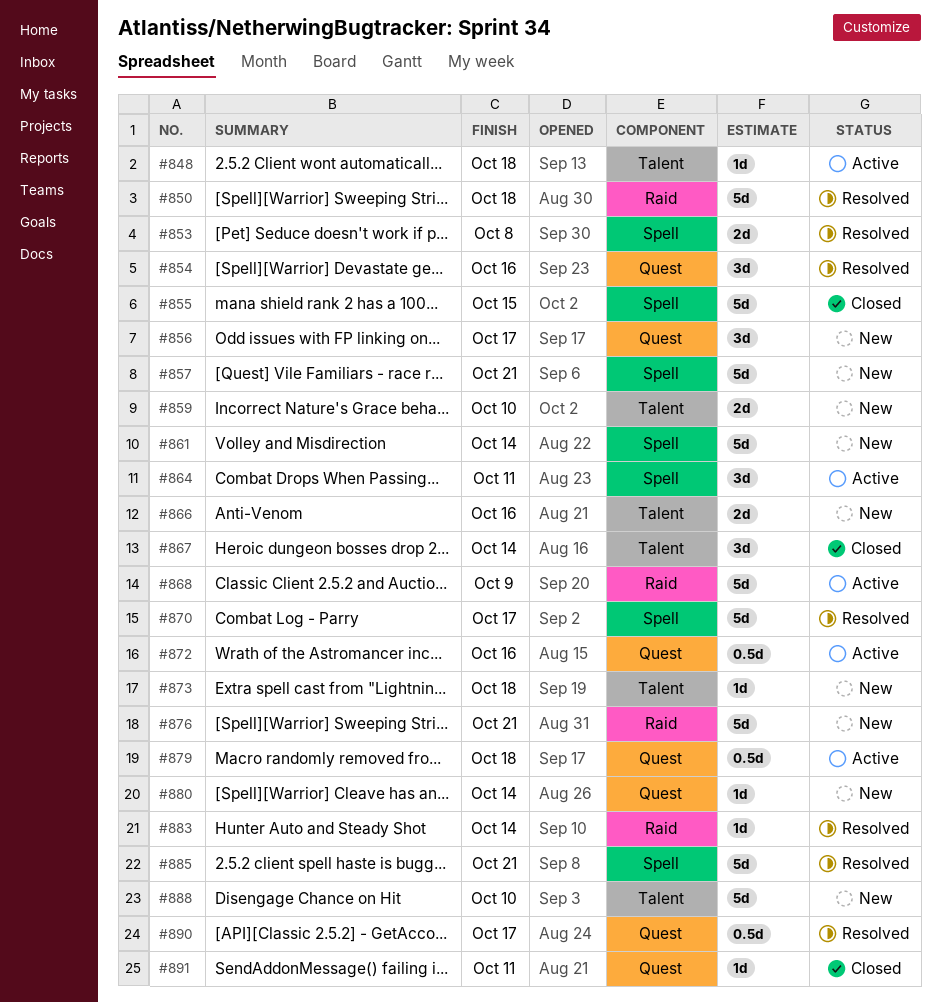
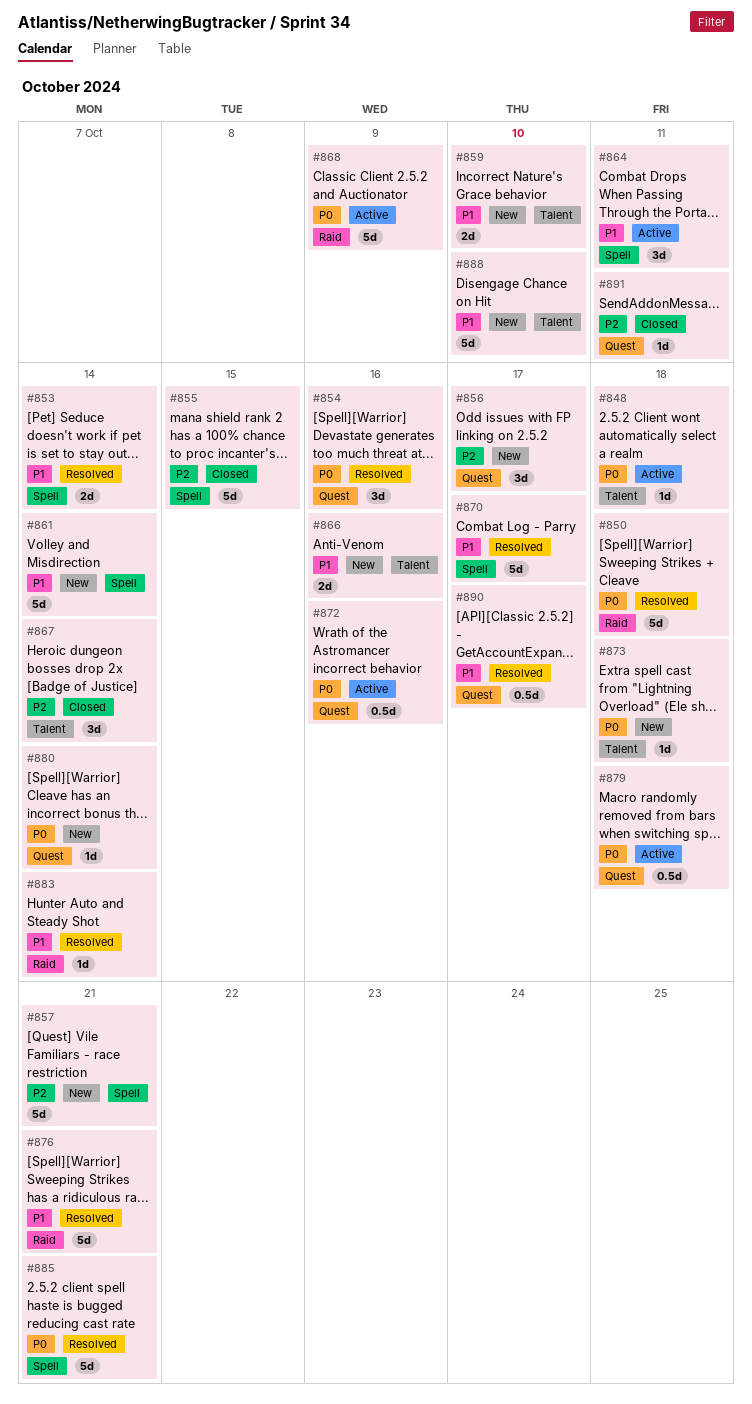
#853, due: Oct 8 -> Oct 14
#876, status: New -> Resolved

